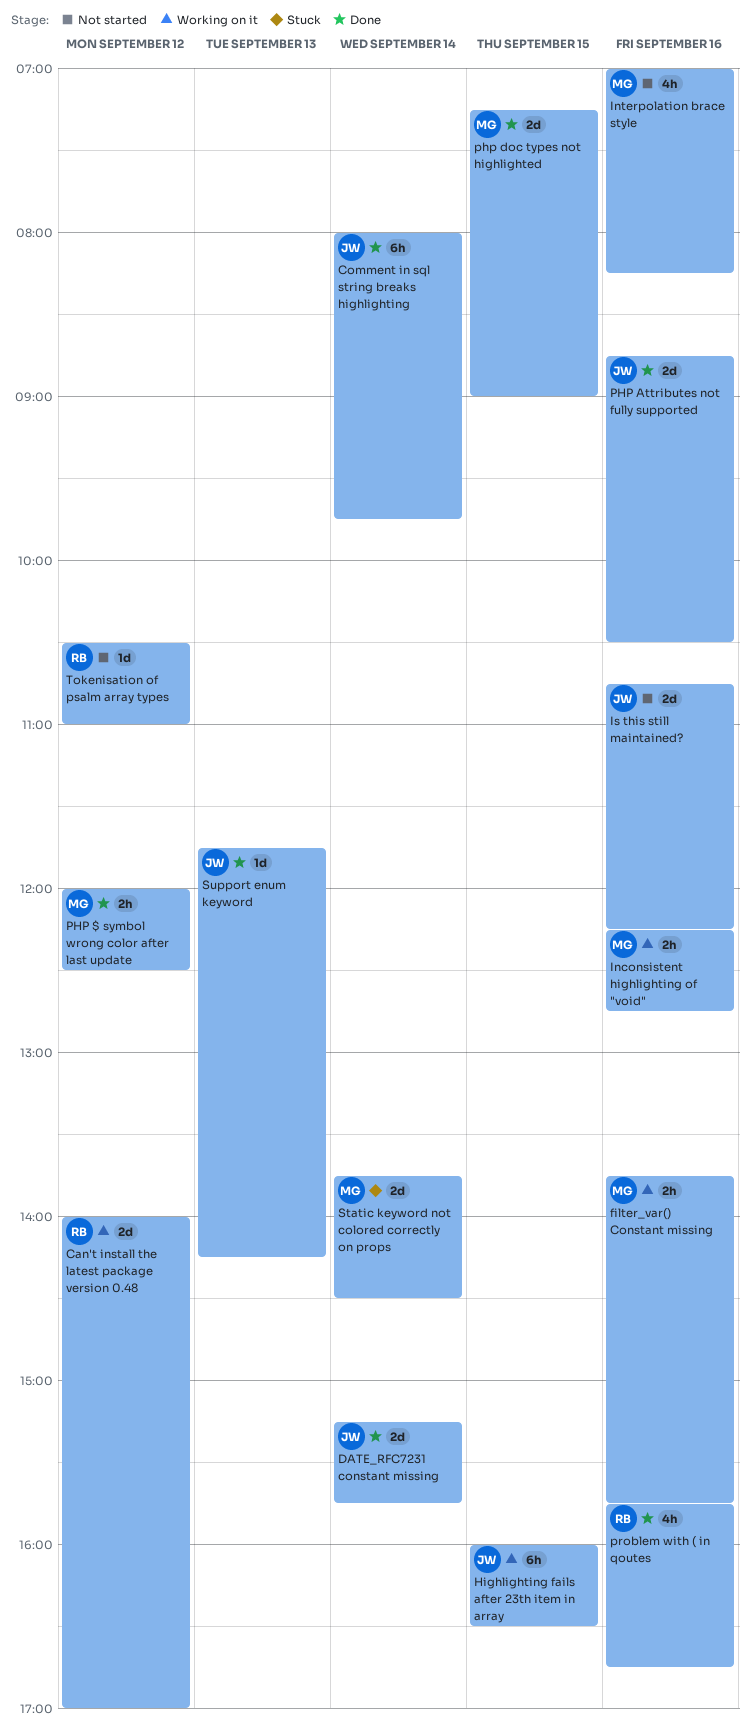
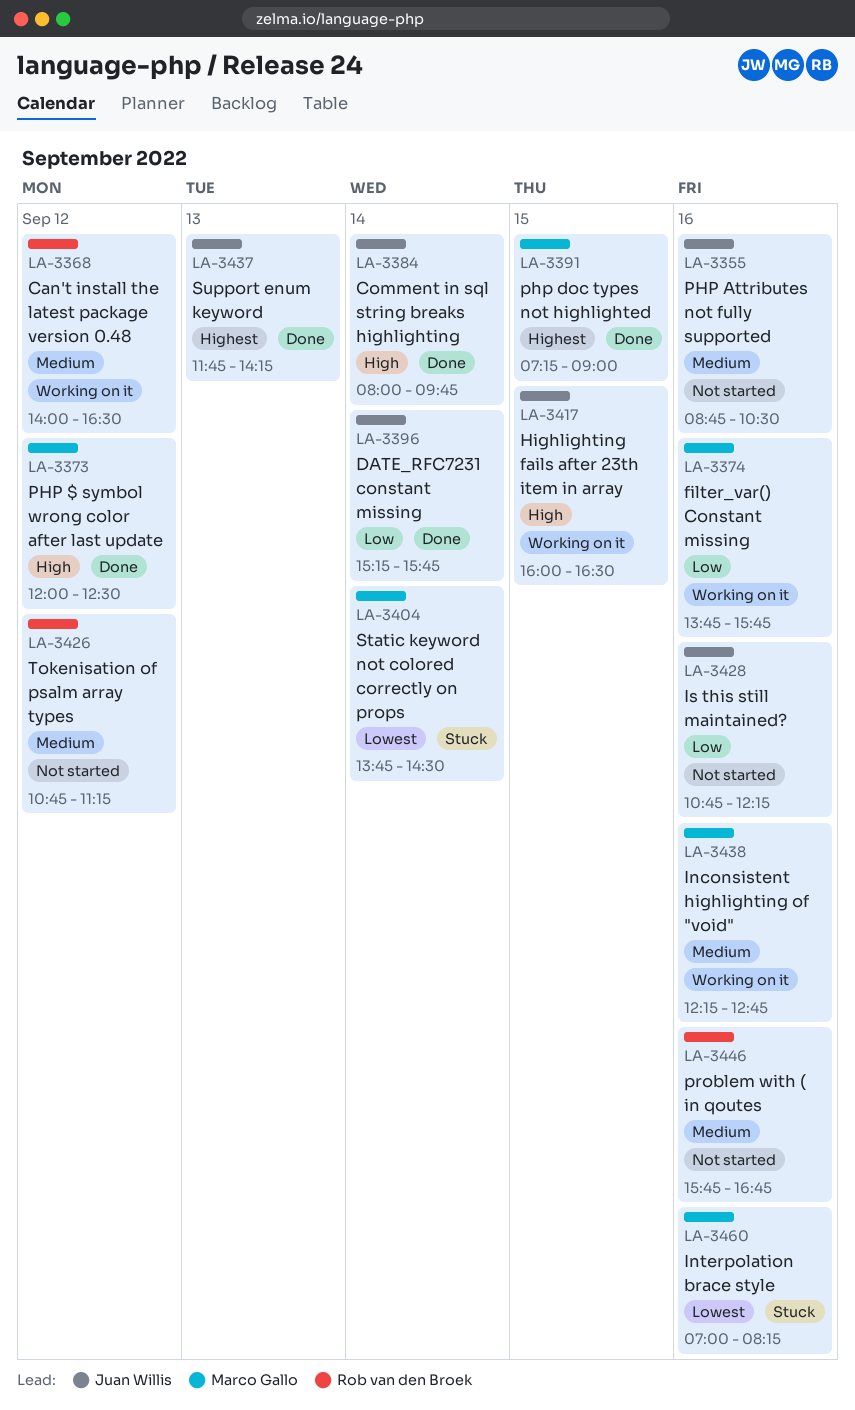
Can't install the latest package version 0.48, ends: 17:00 -> 16:30
Interpolation brace style, status: Not started -> Stuck
PHP Attributes not fully supported, status: Done -> Not started
problem with ( in qoutes, status: Done -> Not started
Tokenisation of psalm array types, begins: 10:30 -> 10:45
Tokenisation of psalm array types, ends: 11:00 -> 11:15

